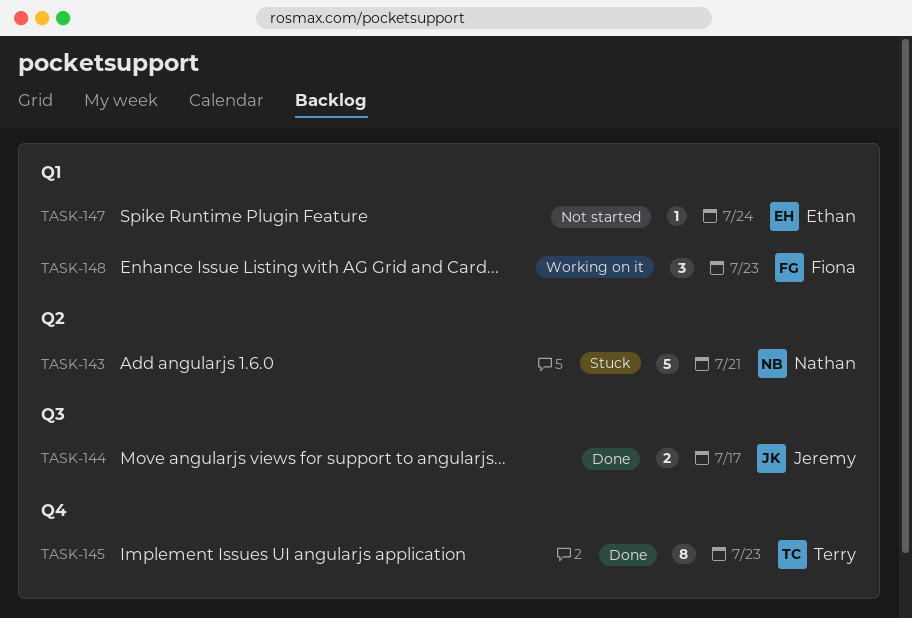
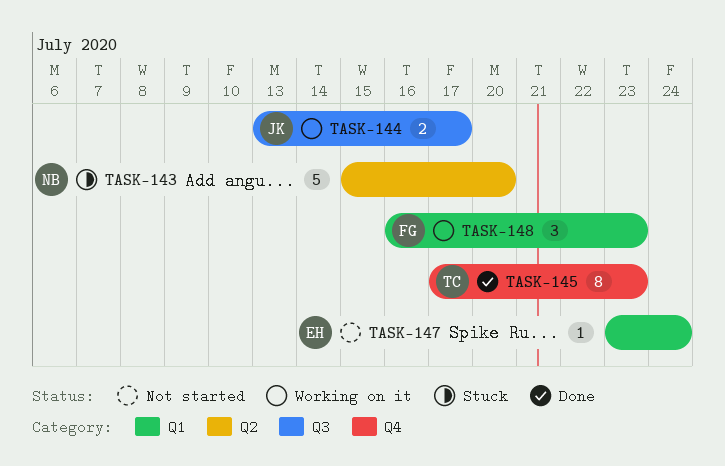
TASK-143, due: Jul 21 -> Jul 20
TASK-144, status: Done -> Working on it

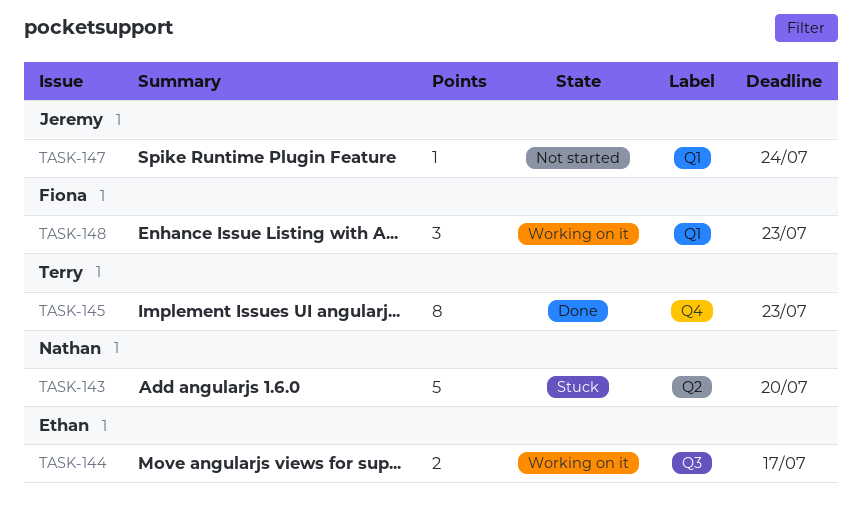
TASK-144, owner: Jeremy -> Ethan
TASK-147, owner: Ethan -> Jeremy

